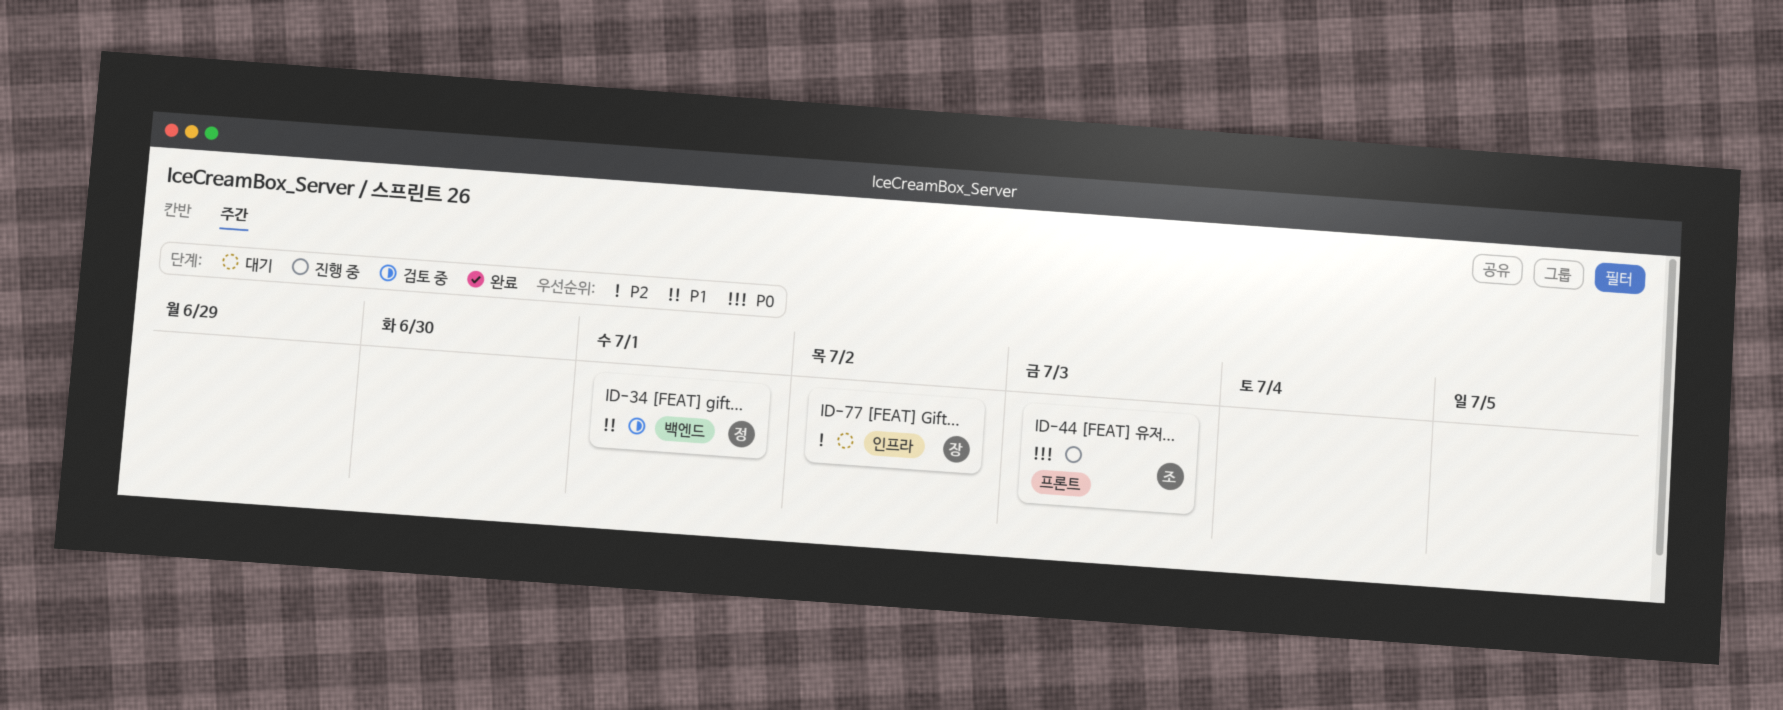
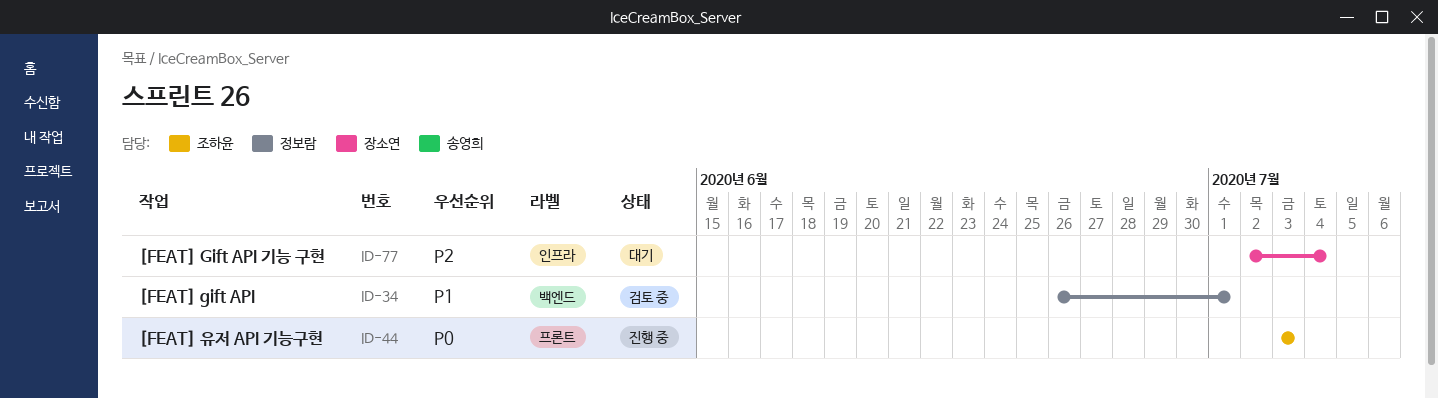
ID-77, due: Jul 2 -> Jul 4

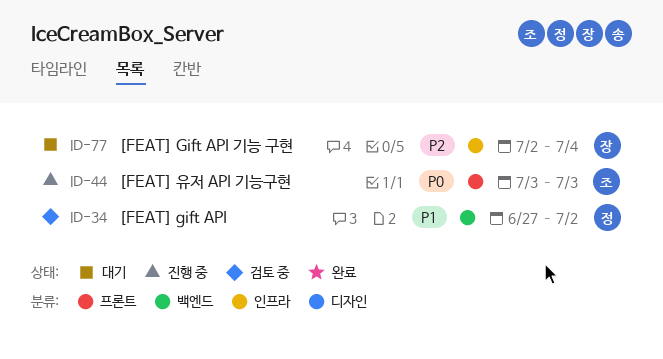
ID-34, start: Jun 26 -> Jun 27
ID-34, due: Jul 1 -> Jul 2

